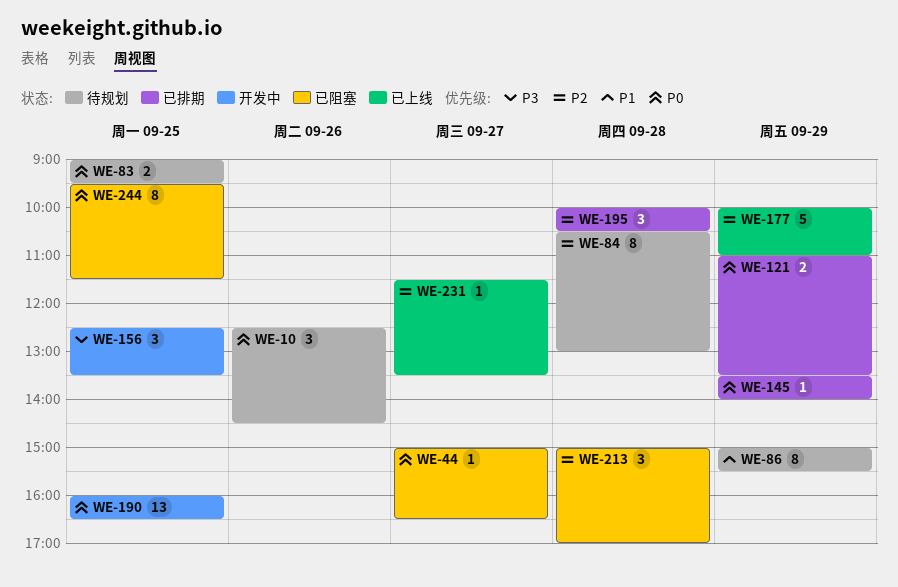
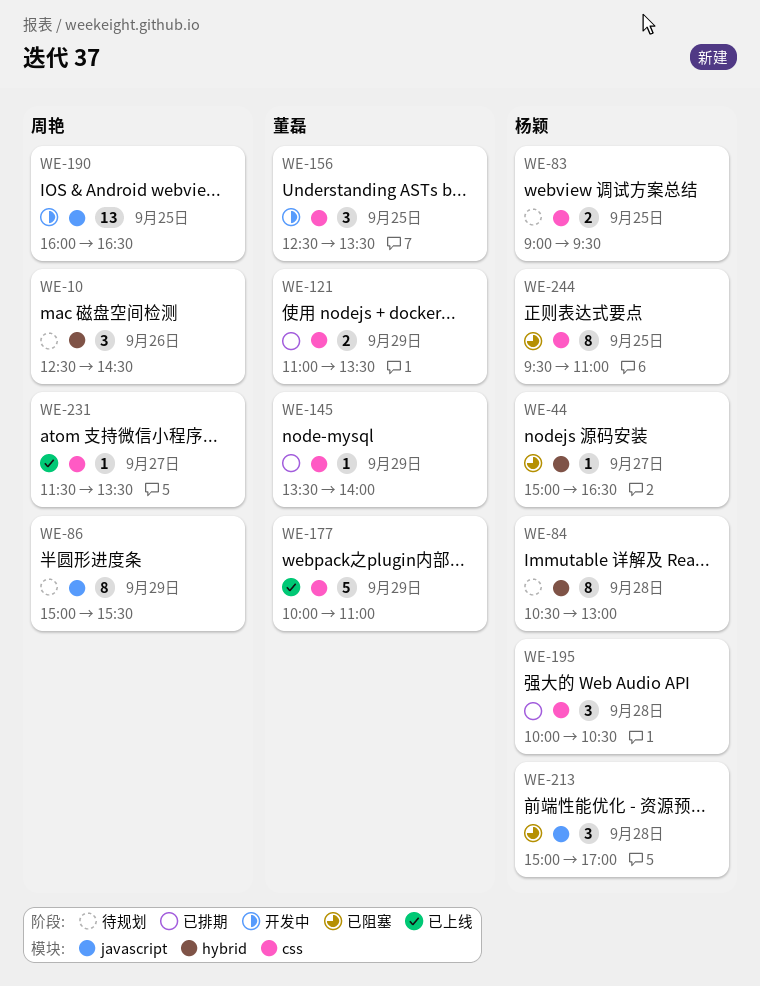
WE-244, ends: 11:30 -> 11:00

